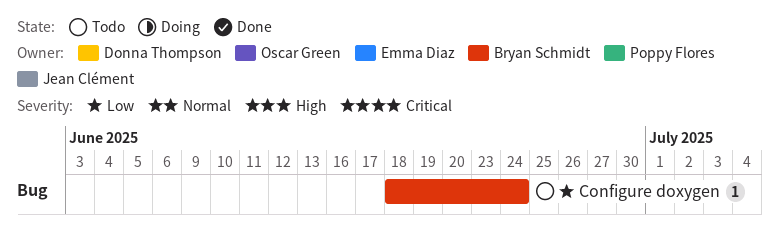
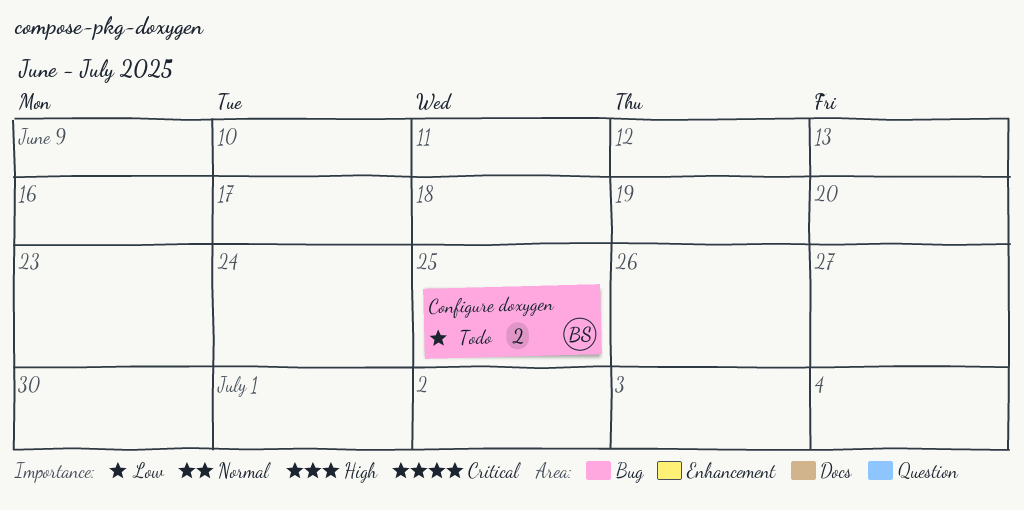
Configure doxygen, estimate: 1 -> 2
Configure doxygen, due: Jun 24 -> Jun 25

